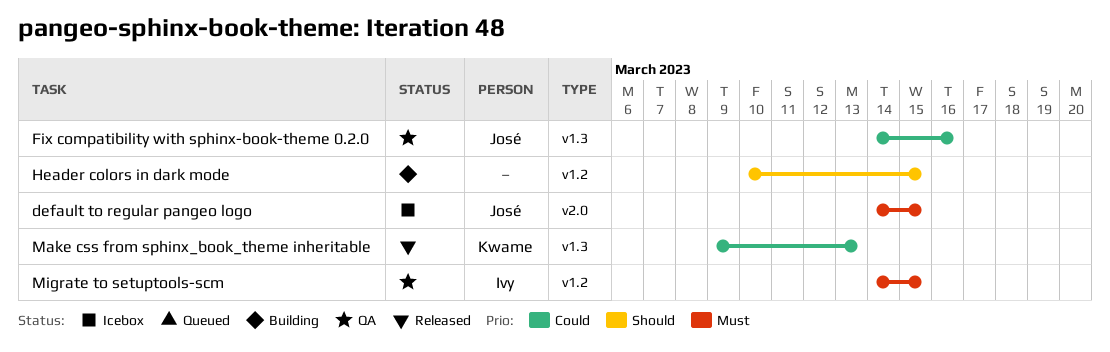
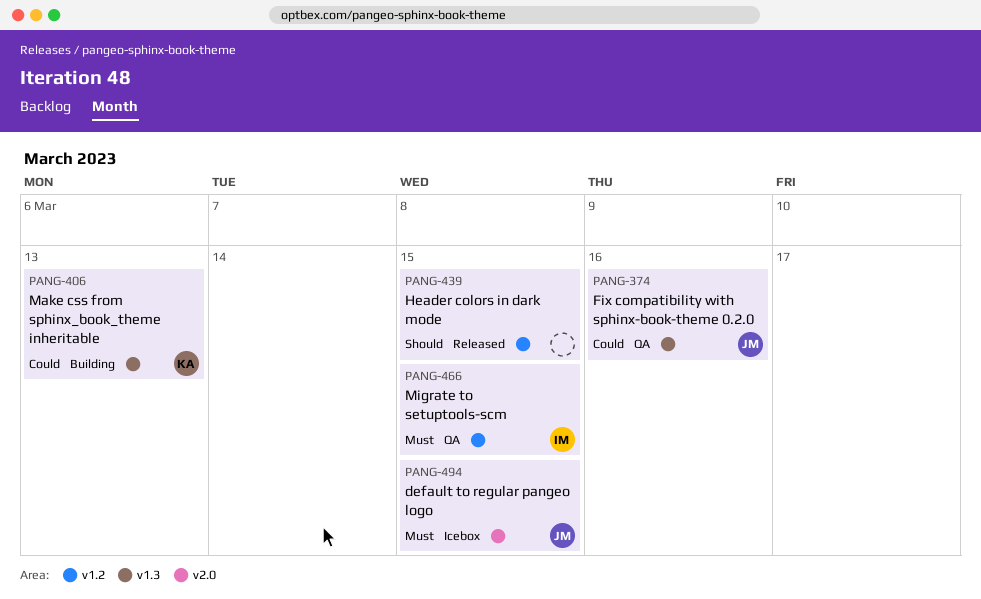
Header colors in dark mode, status: Building -> Released
Make css from sphinx_book_theme inheritable, status: Released -> Building

